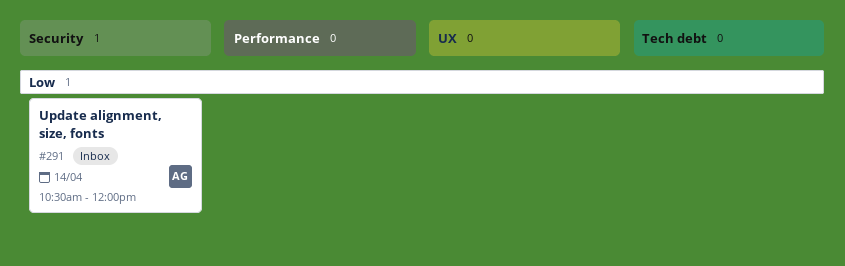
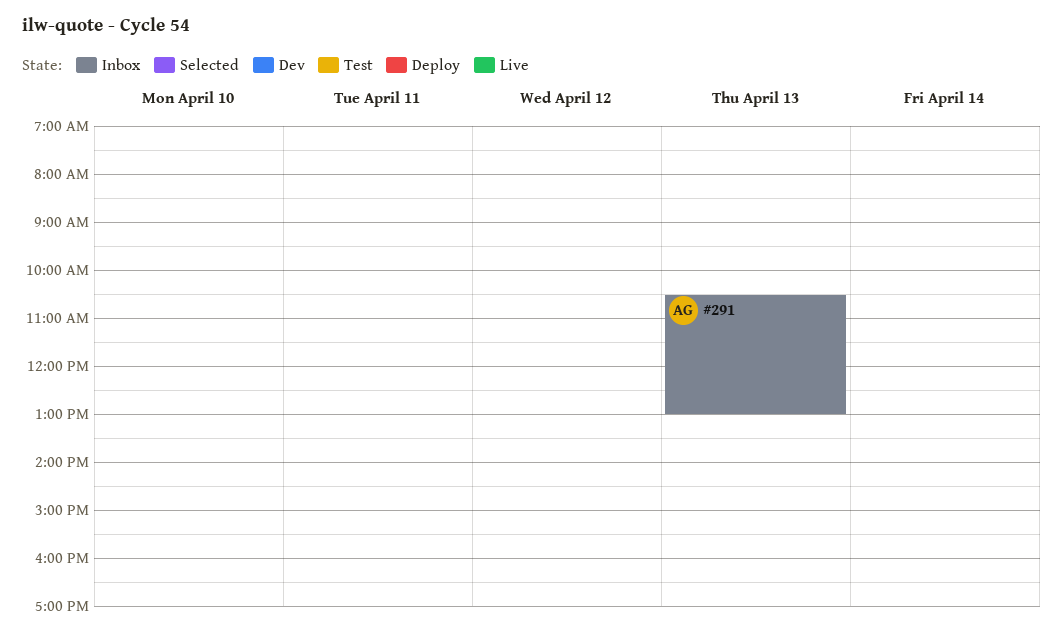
#291, day: Apr 14 -> Apr 13
#291, ends: 12:00 -> 13:00

